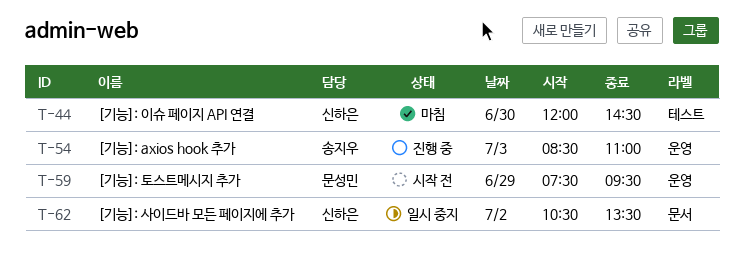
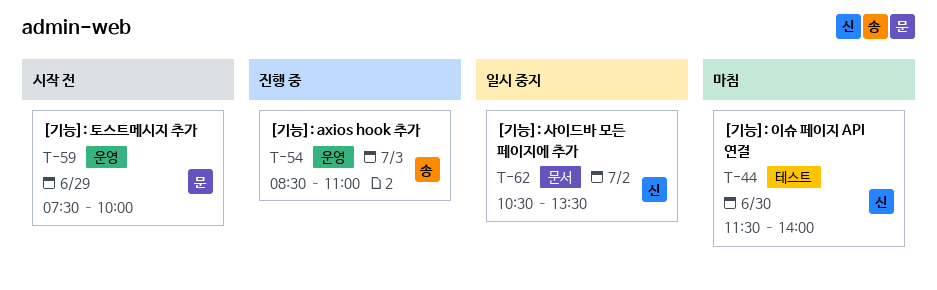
T-44, begins: 12:00 -> 11:30
T-44, ends: 14:30 -> 14:00
T-59, ends: 09:30 -> 10:00

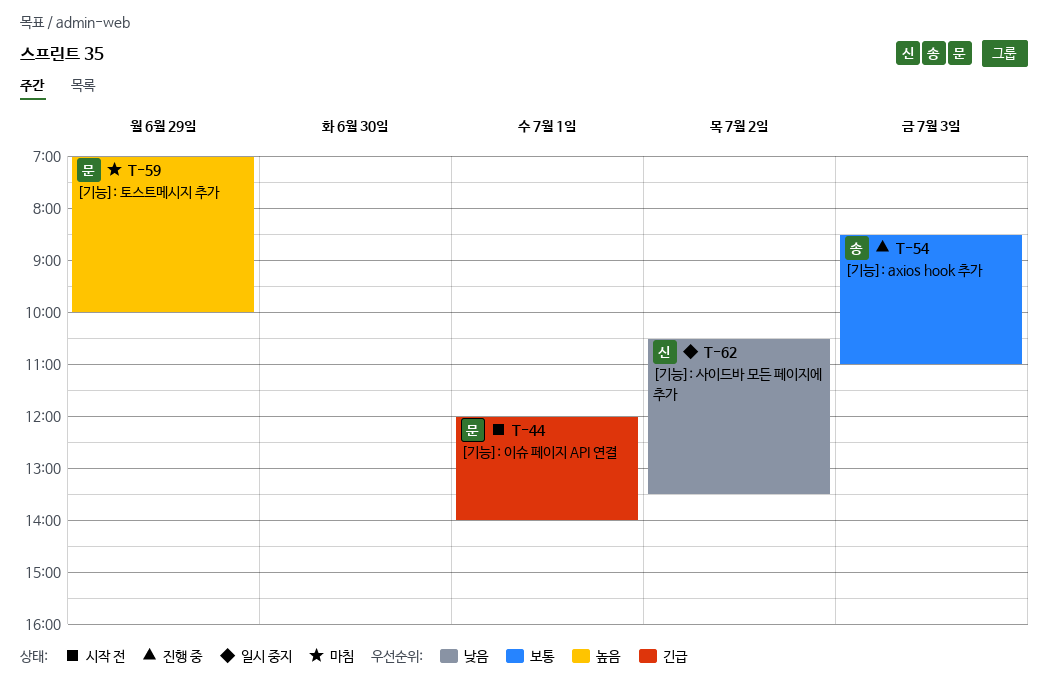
T-44, status: 마침 -> 시작 전
T-44, owner: 신 -> 문
T-44, day: Jun 30 -> Jul 1
T-44, begins: 11:30 -> 12:00
T-59, status: 시작 전 -> 마침
T-59, begins: 07:30 -> 07:00

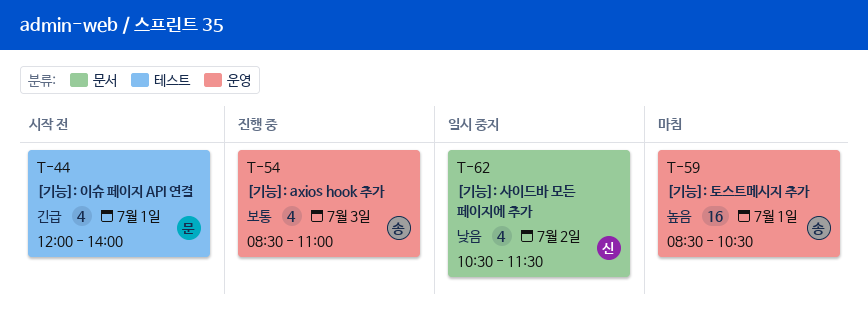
T-59, owner: 문 -> 송
T-59, day: Jun 29 -> Jul 1
T-59, begins: 07:00 -> 08:30
T-59, ends: 10:00 -> 10:30
T-62, ends: 13:30 -> 11:30

